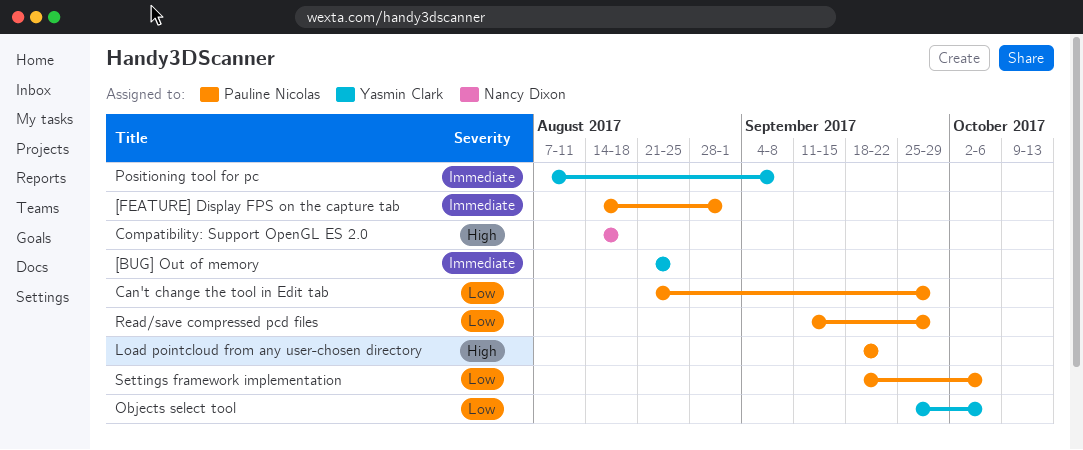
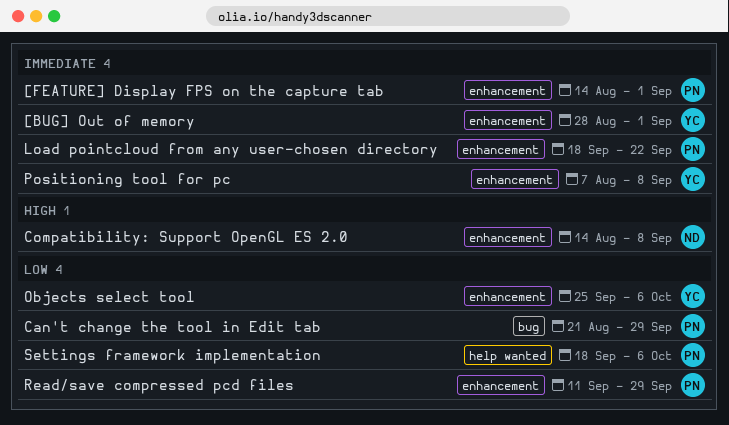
[BUG] Out of memory, start: Aug 21 -> Aug 28
[BUG] Out of memory, due: Aug 25 -> Sep 1
Compatibility: Support OpenGL ES 2.0, due: Aug 18 -> Sep 8
Load pointcloud from any user-chosen directory, priority: High -> Immediate

